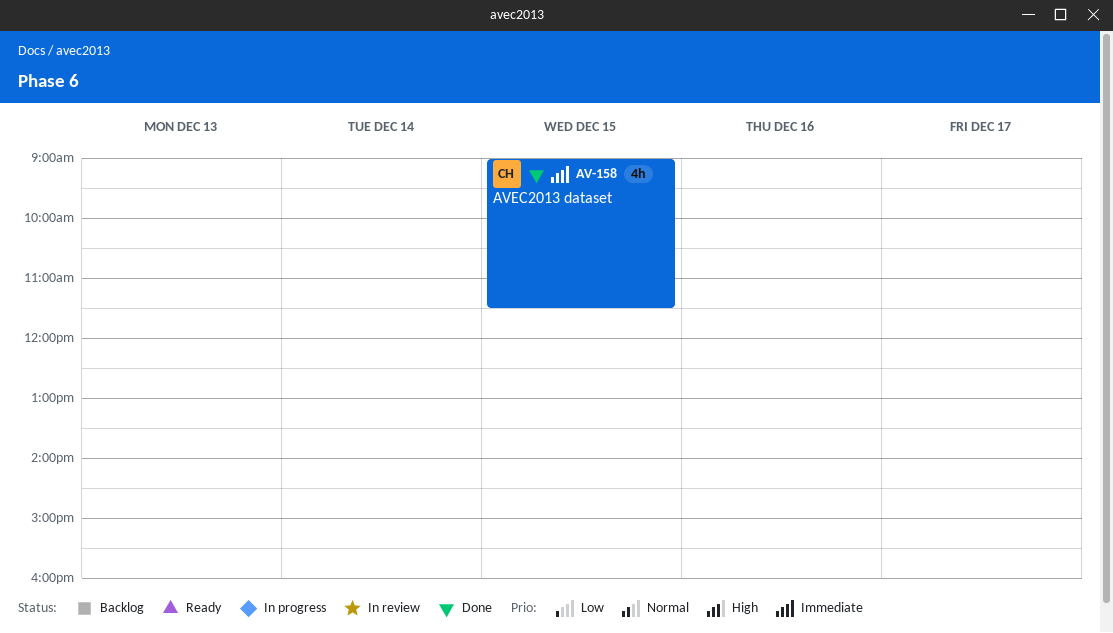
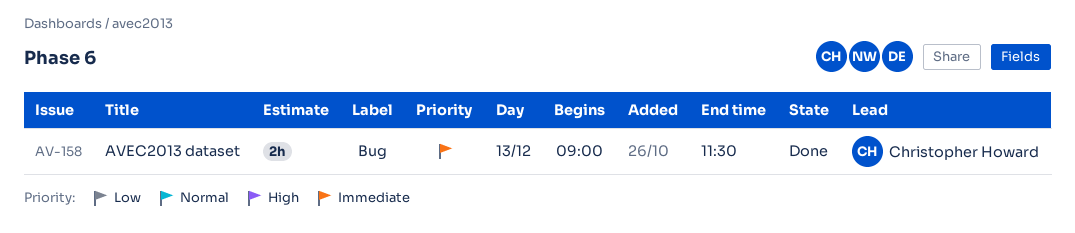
AV-158, estimate: 4h -> 2h
AV-158, day: Dec 15 -> Dec 13

